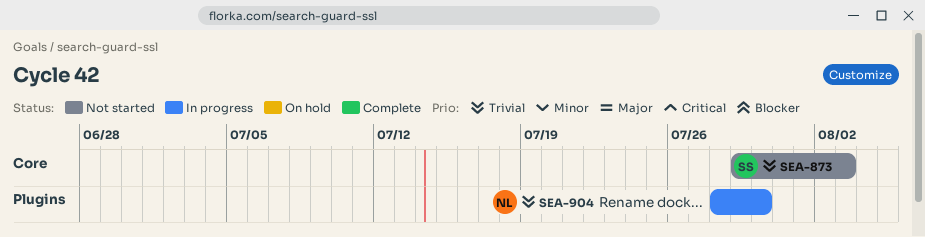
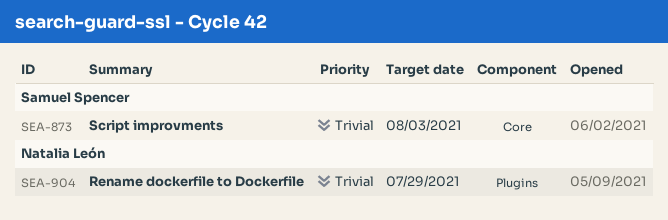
SEA-904, due: Jul 30 -> Jul 29

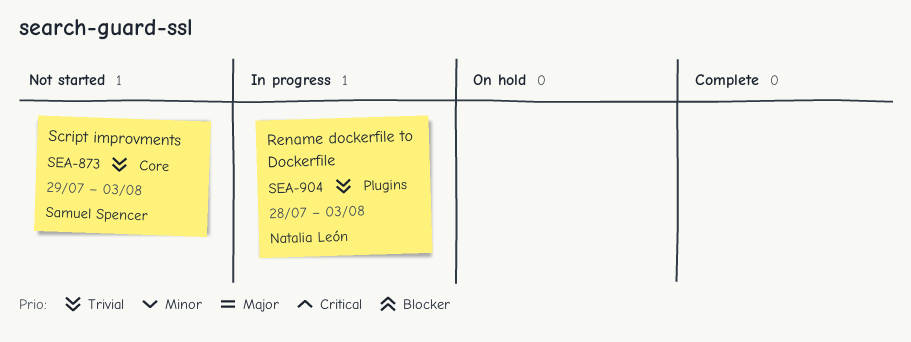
SEA-904, due: Jul 29 -> Aug 3

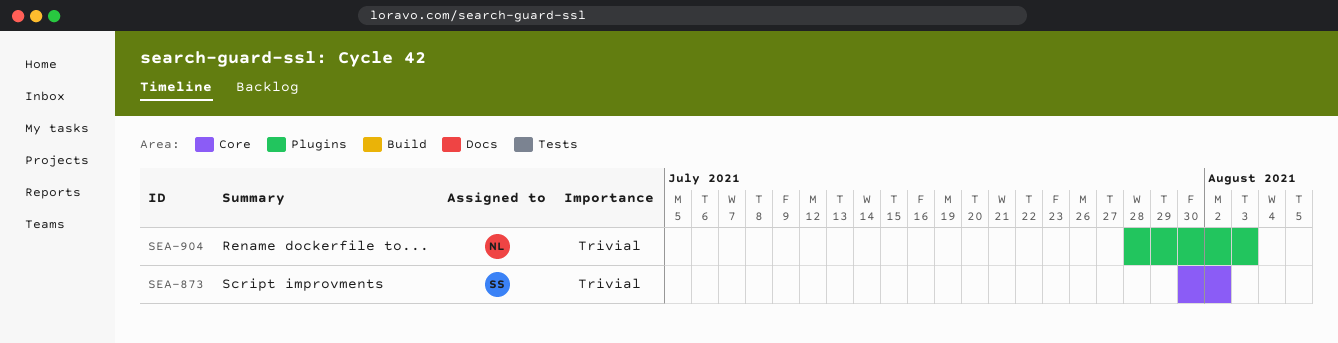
SEA-873, start: Jul 29 -> Jul 30
SEA-873, due: Aug 3 -> Aug 2

